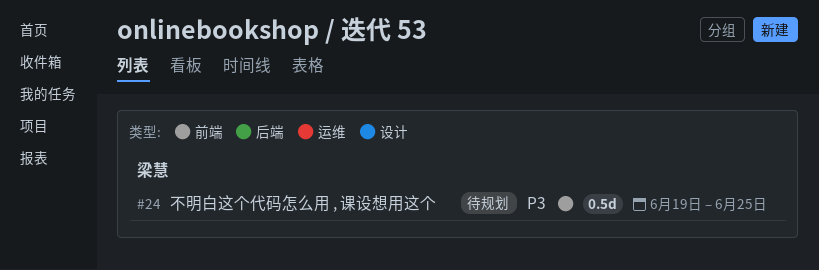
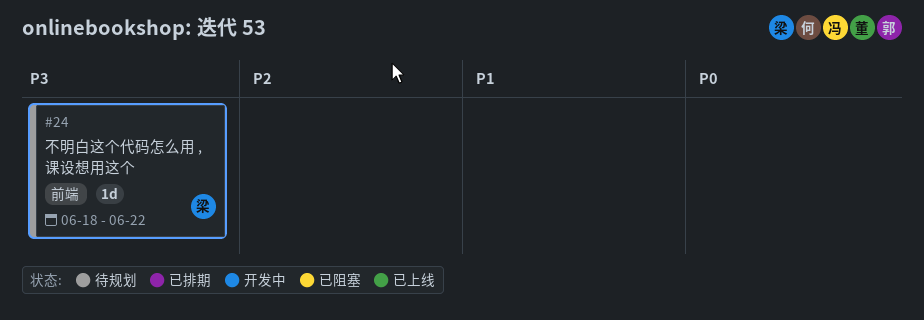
#24, estimate: 0.5d -> 1d
#24, start: Jun 19 -> Jun 18
#24, due: Jun 25 -> Jun 22

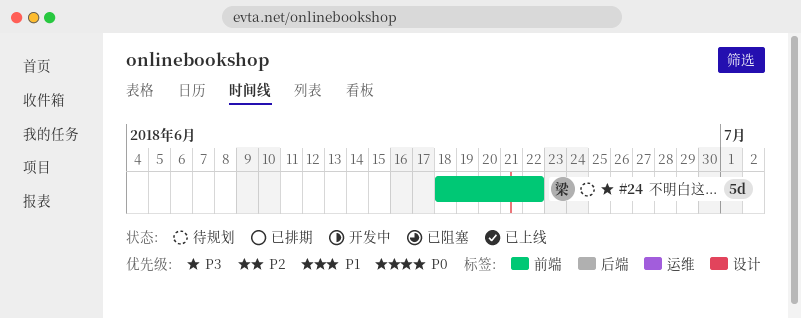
#24, estimate: 1d -> 5d

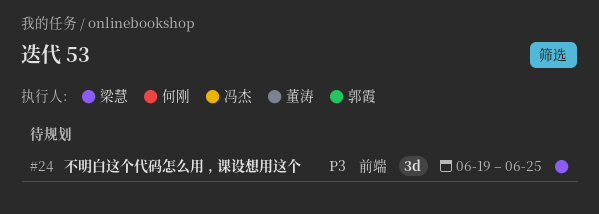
#24, estimate: 5d -> 3d
#24, start: Jun 18 -> Jun 19
#24, due: Jun 22 -> Jun 25

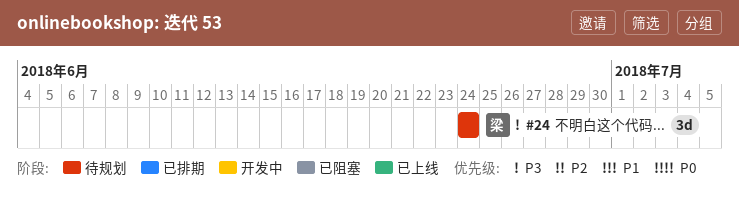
#24, start: Jun 19 -> Jun 24
#24, due: Jun 25 -> Jun 24

